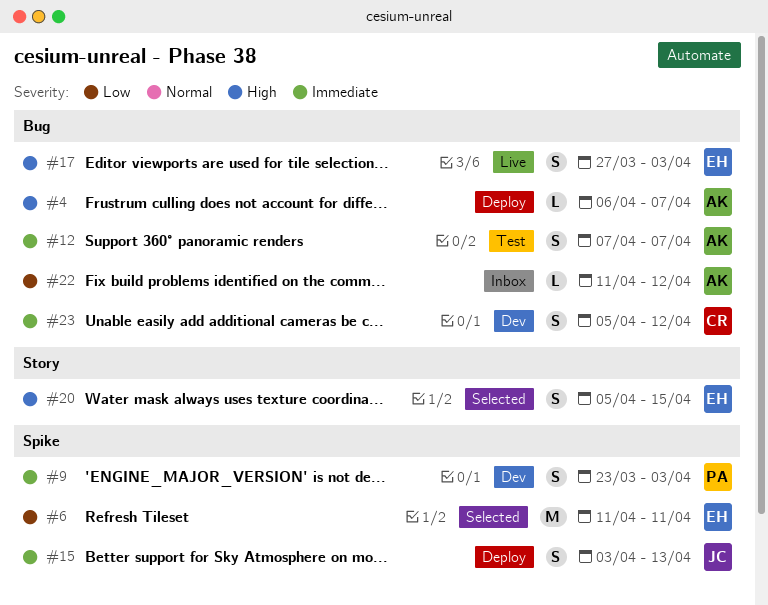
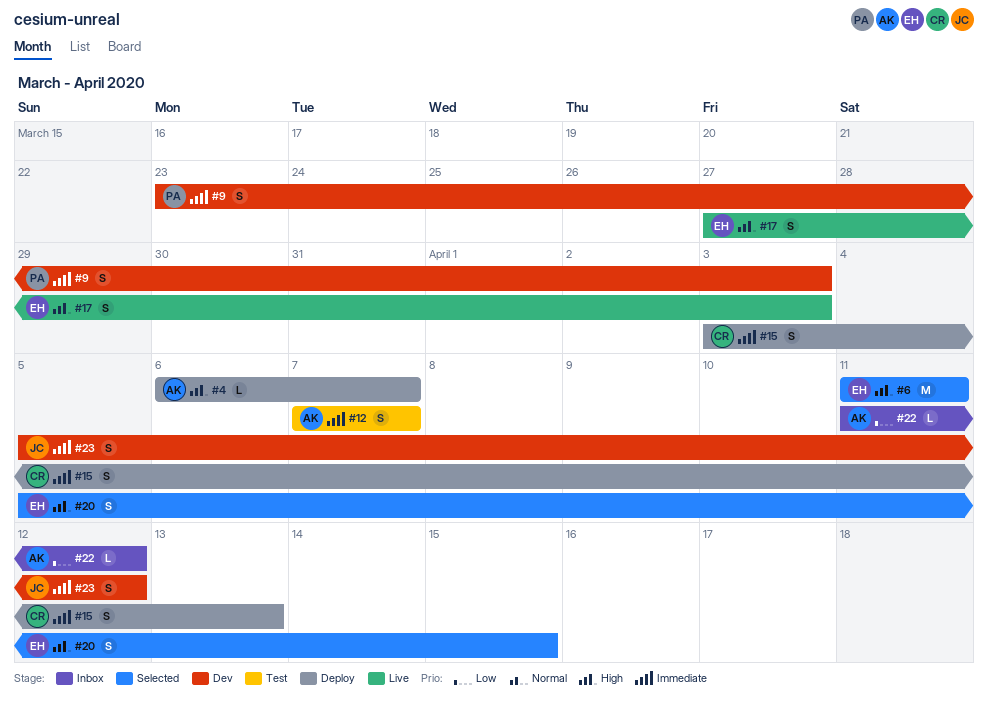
#6, priority: Low -> High
#15, owner: JC -> CR
#23, owner: CR -> JC

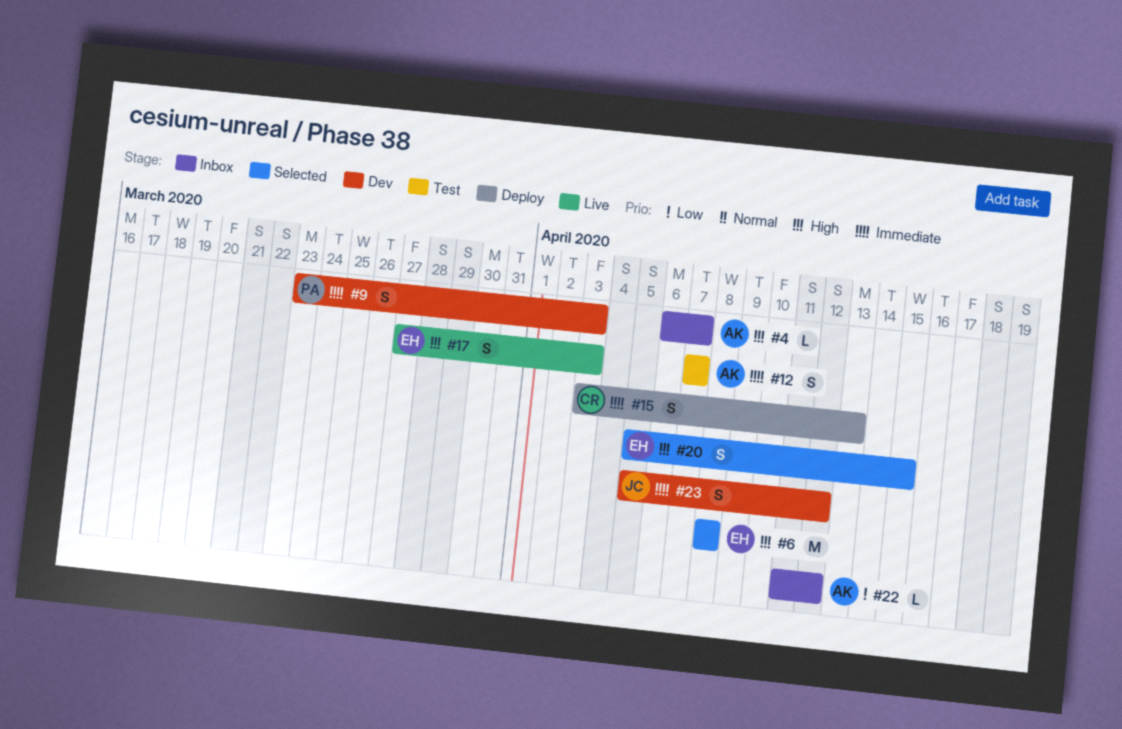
#4, status: Deploy -> Inbox
#6, start: Apr 11 -> Apr 8
#6, due: Apr 11 -> Apr 8

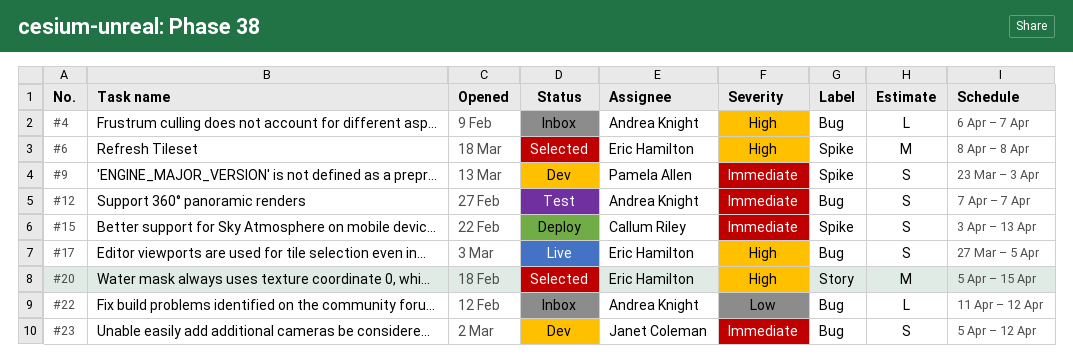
#17, due: Apr 3 -> Apr 5
#20, estimate: S -> M

